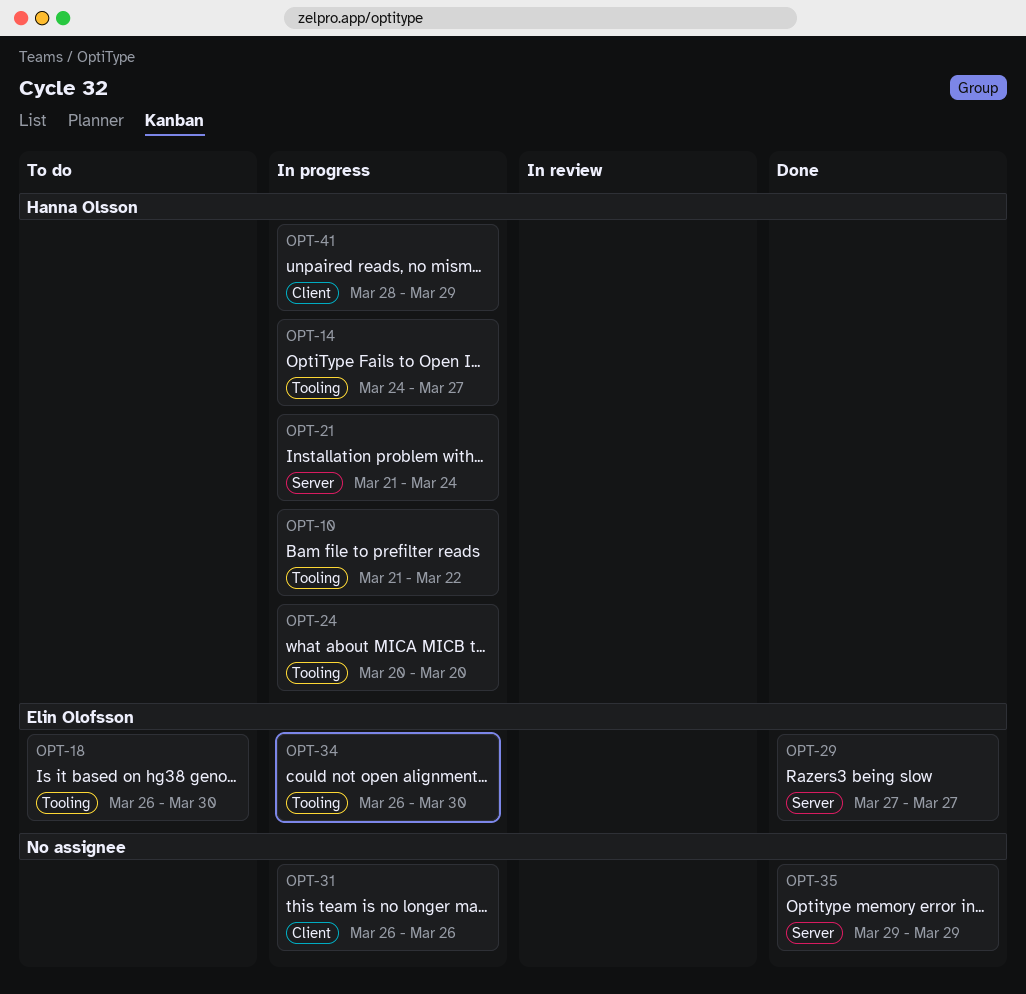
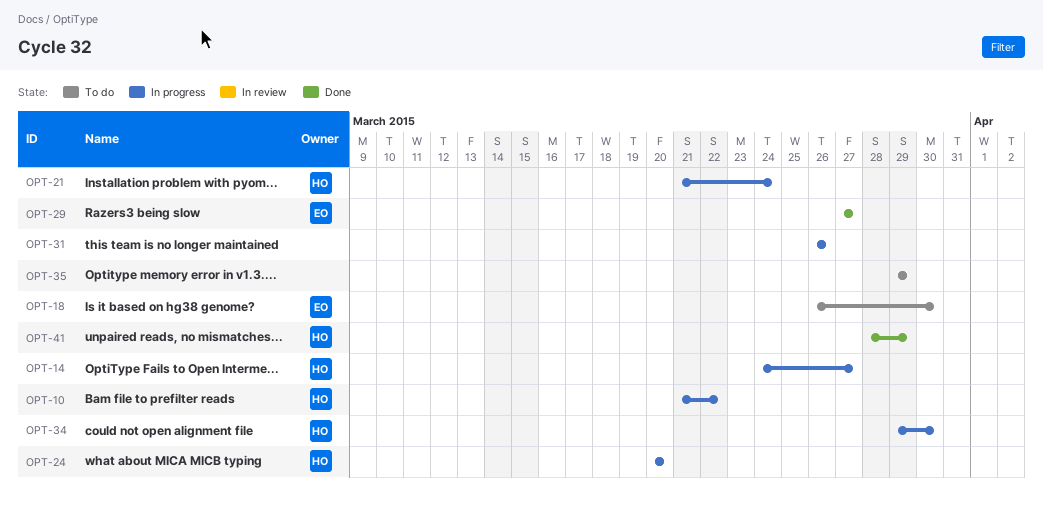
OPT-34, owner: Elin Olofsson -> Hanna Olsson
OPT-34, start: Mar 26 -> Mar 29
OPT-35, status: Done -> To do
OPT-41, status: In progress -> Done

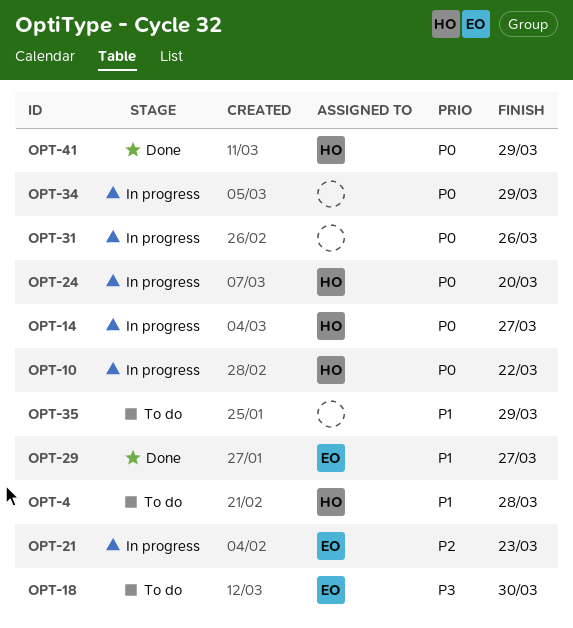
OPT-4: none -> present
OPT-21, owner: HO -> EO
OPT-21, due: Mar 24 -> Mar 23
OPT-34, owner: HO -> none
OPT-34, due: Mar 30 -> Mar 29

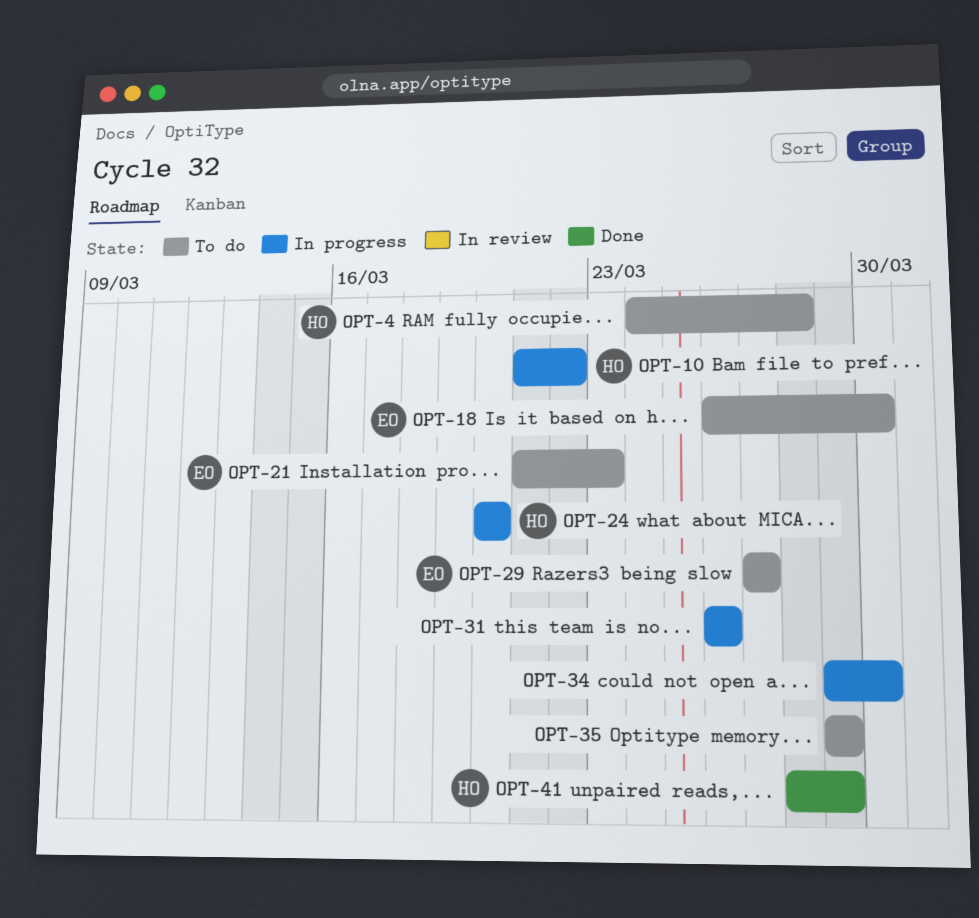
OPT-14: present -> none
OPT-21, status: In progress -> To do
OPT-29, status: Done -> To do
OPT-34, due: Mar 29 -> Mar 30

